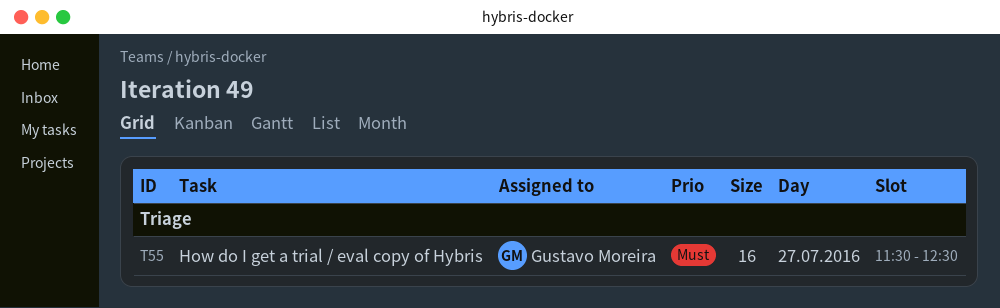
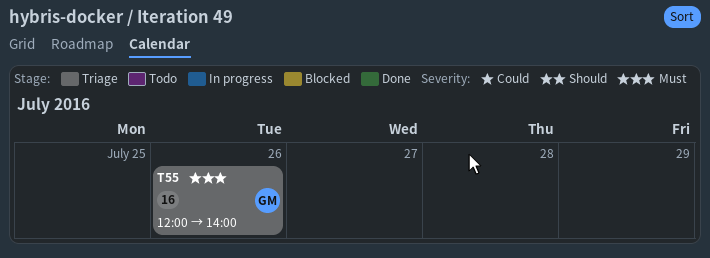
T55, day: Jul 27 -> Jul 26
T55, begins: 11:30 -> 12:00
T55, ends: 12:30 -> 14:00

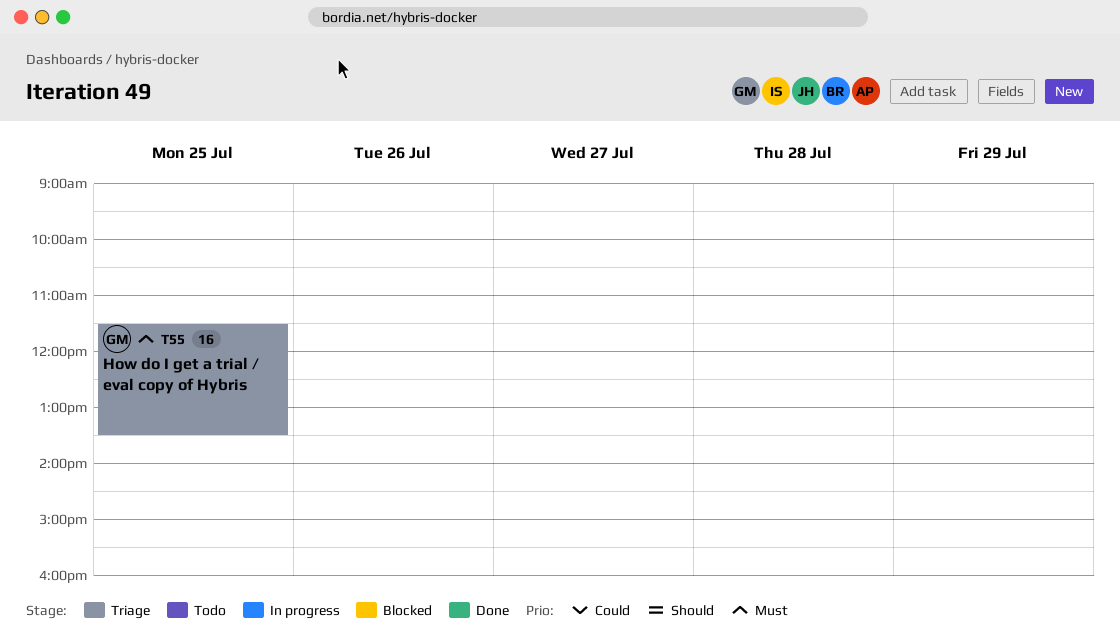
T55, day: Jul 26 -> Jul 25
T55, begins: 12:00 -> 11:30
T55, ends: 14:00 -> 13:30

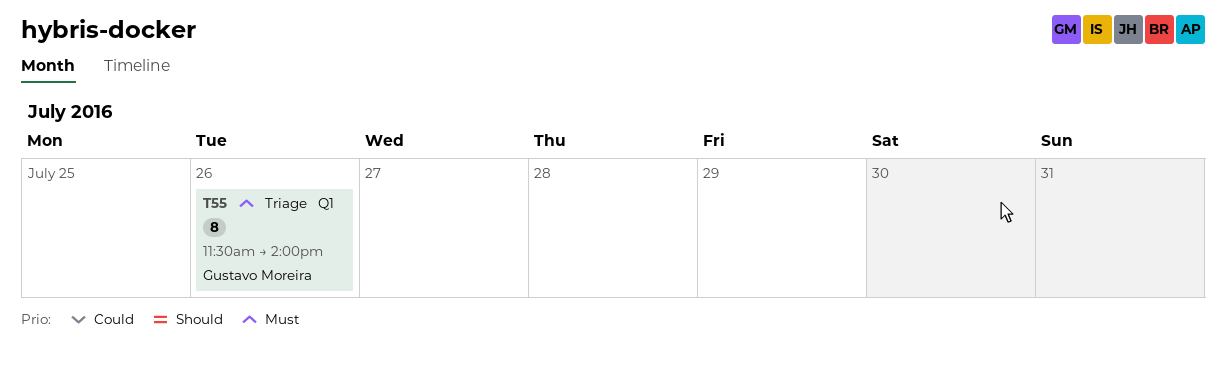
T55, estimate: 16 -> 8
T55, day: Jul 25 -> Jul 26
T55, ends: 13:30 -> 14:00

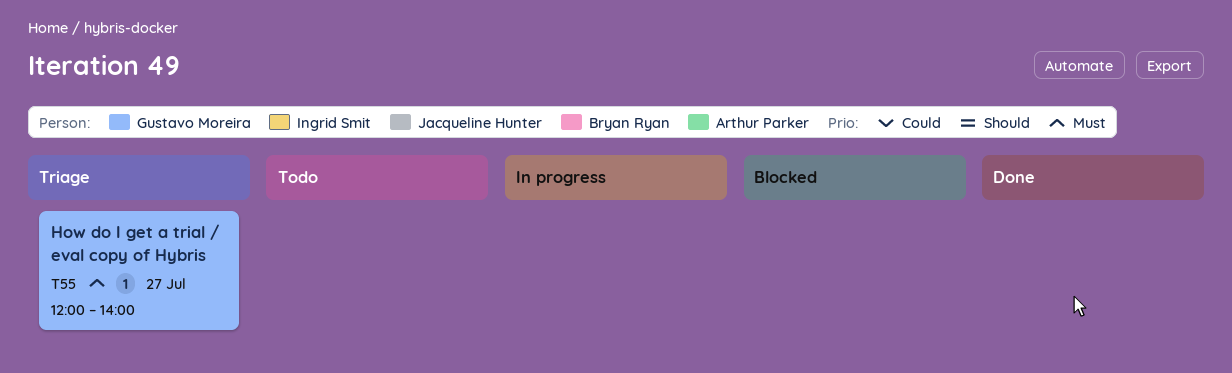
T55, estimate: 8 -> 1
T55, day: Jul 26 -> Jul 27
T55, begins: 11:30 -> 12:00

